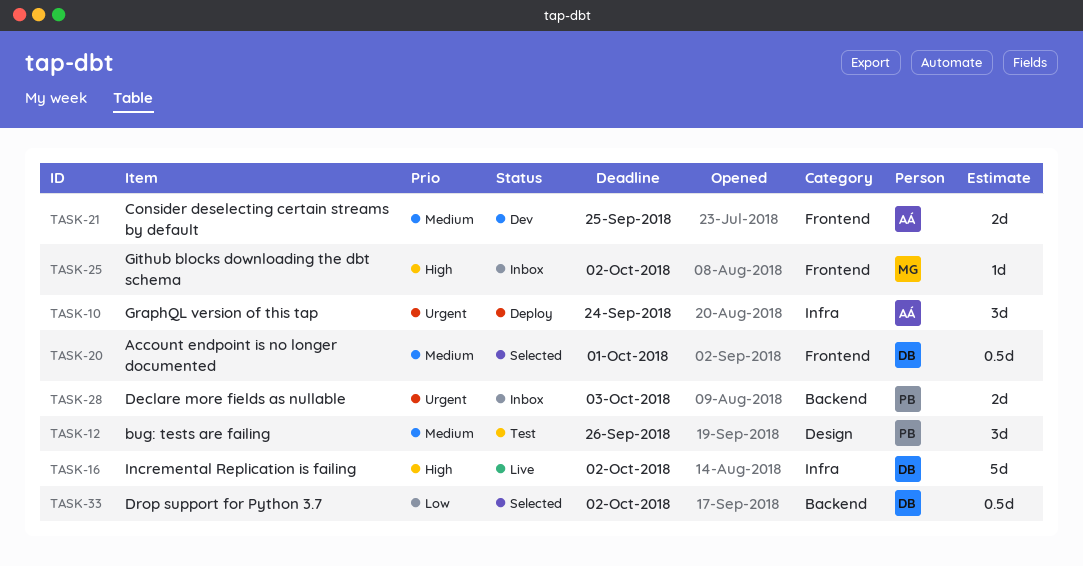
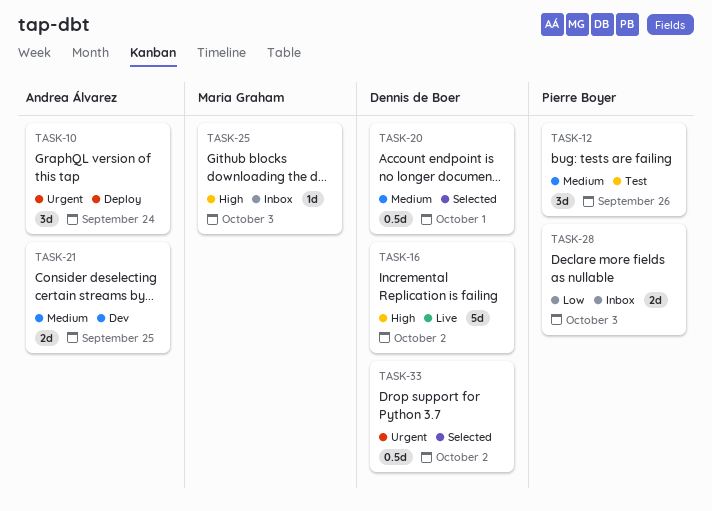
TASK-25, due: Oct 2 -> Oct 3
TASK-28, priority: Urgent -> Low
TASK-33, priority: Low -> Urgent

